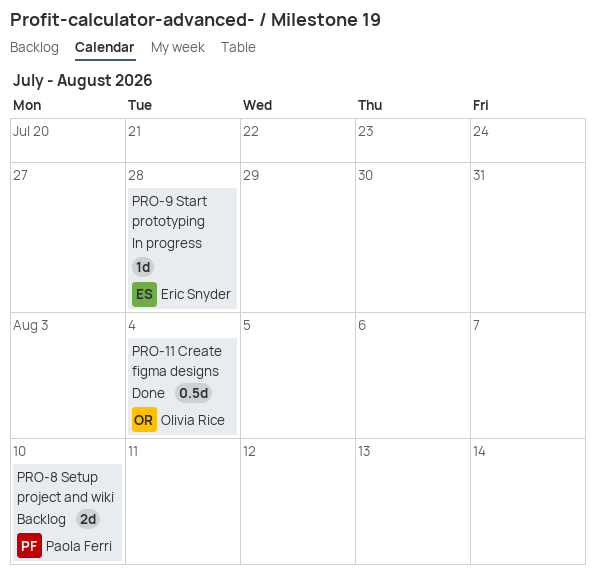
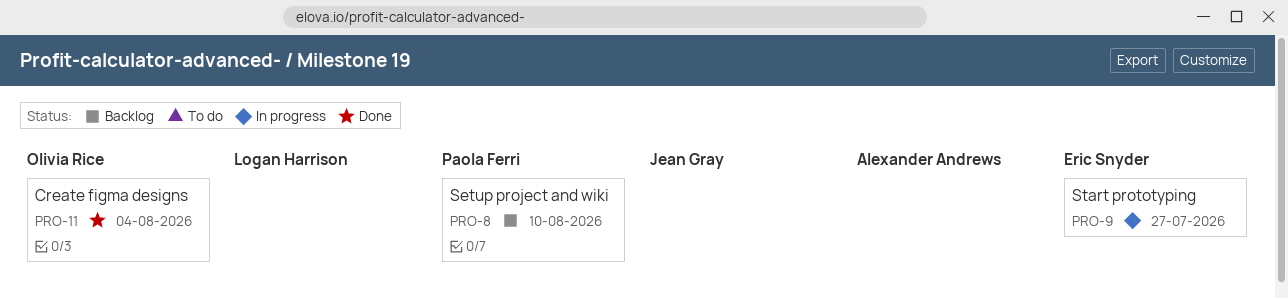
PRO-9, due: Jul 28 -> Jul 27

